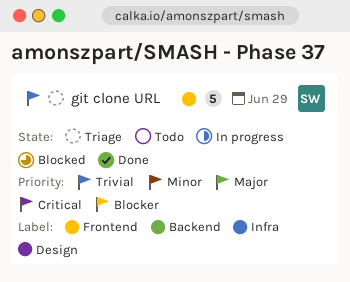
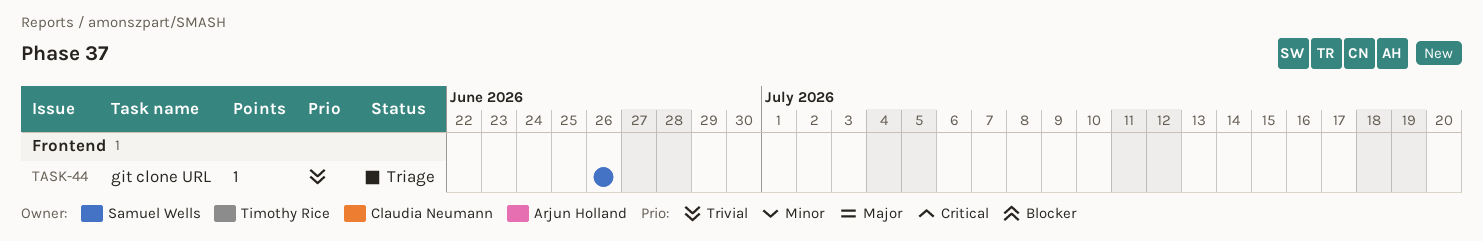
git clone URL, estimate: 5 -> 1
git clone URL, due: Jun 29 -> Jun 26

